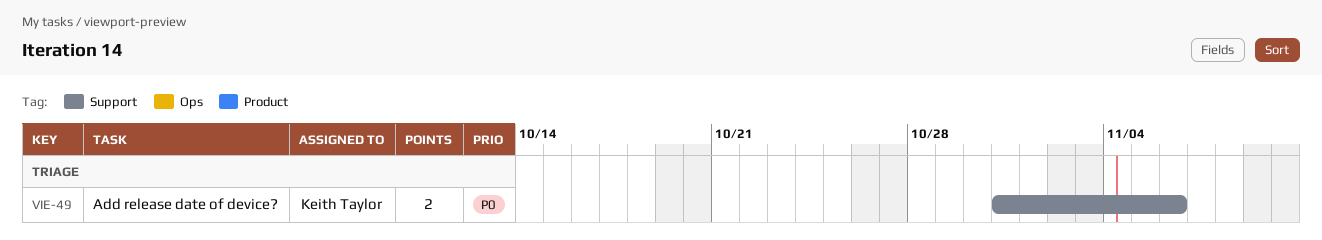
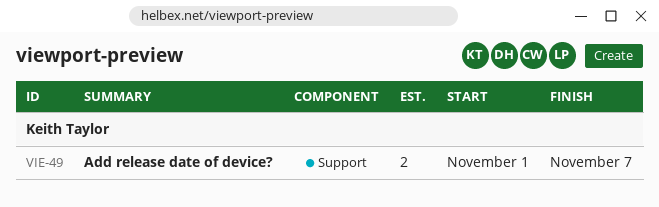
VIE-49, start: Oct 31 -> Nov 1
VIE-49, due: Nov 6 -> Nov 7

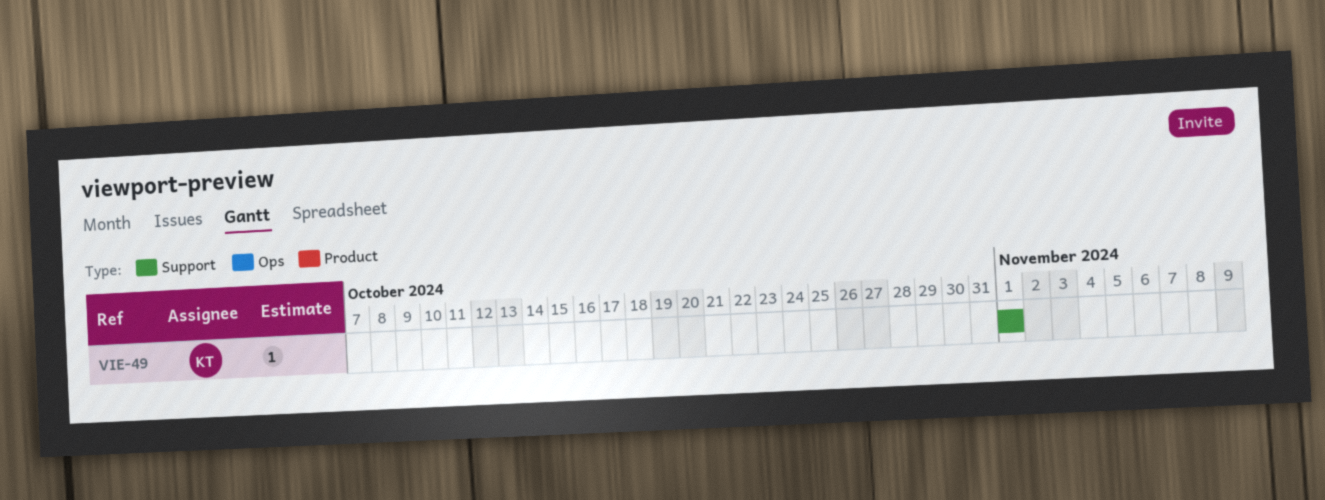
VIE-49, estimate: 2 -> 1
VIE-49, due: Nov 7 -> Nov 1

